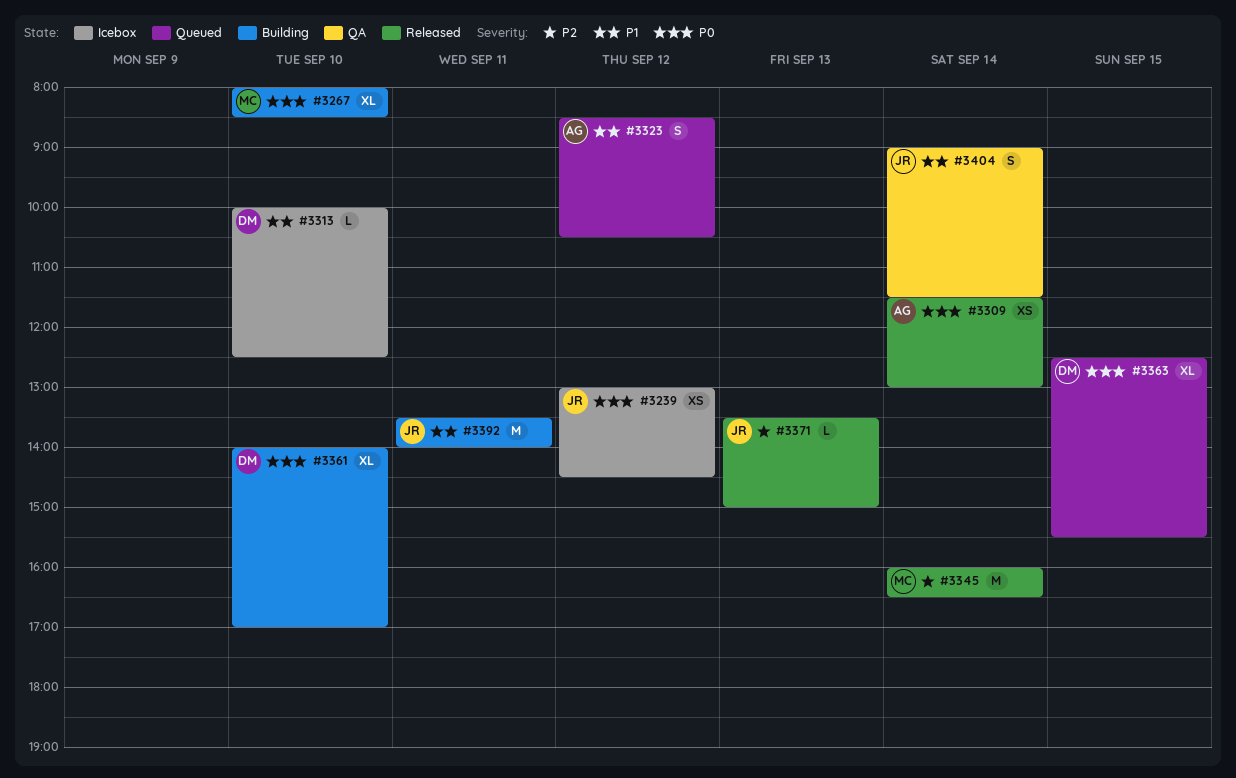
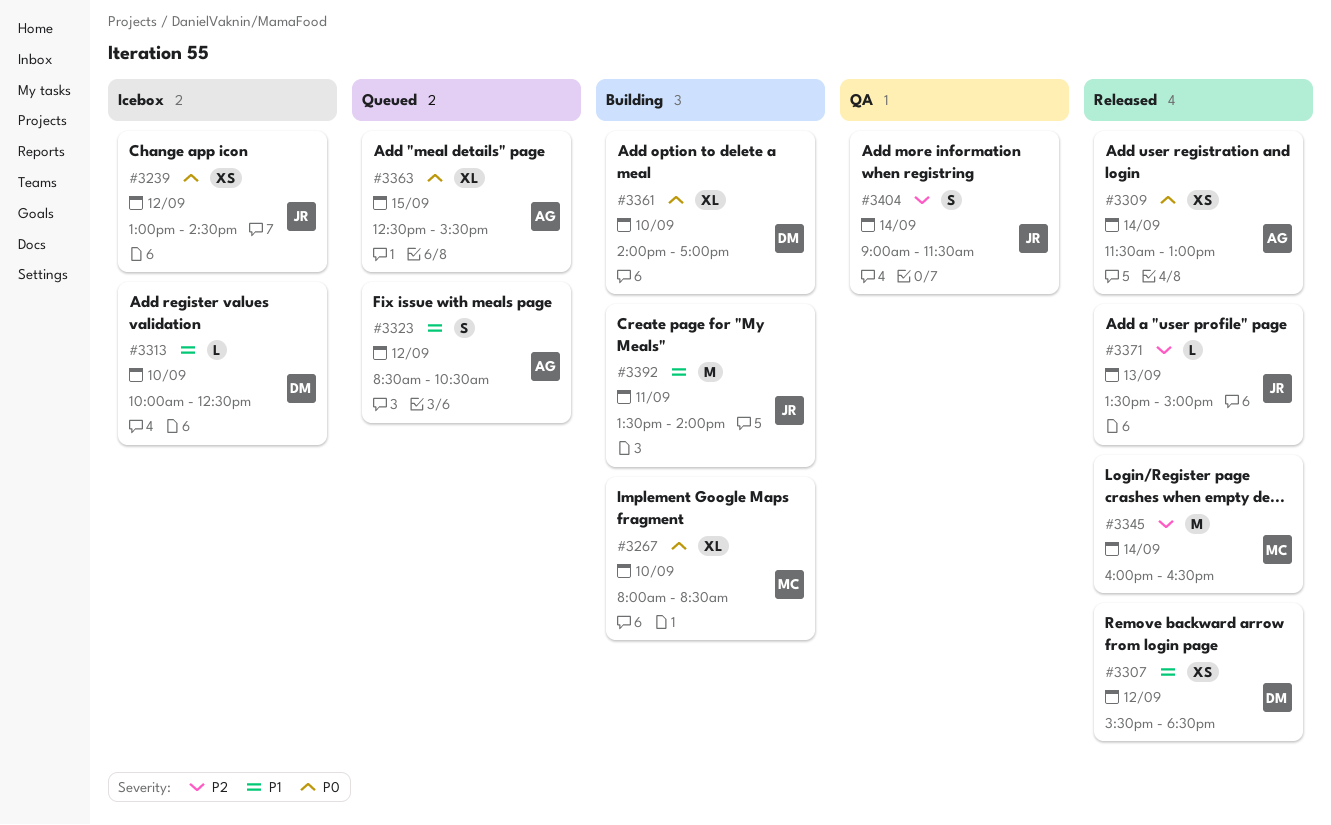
#3307: none -> present
#3363, owner: DM -> AG
#3404, priority: P1 -> P2

